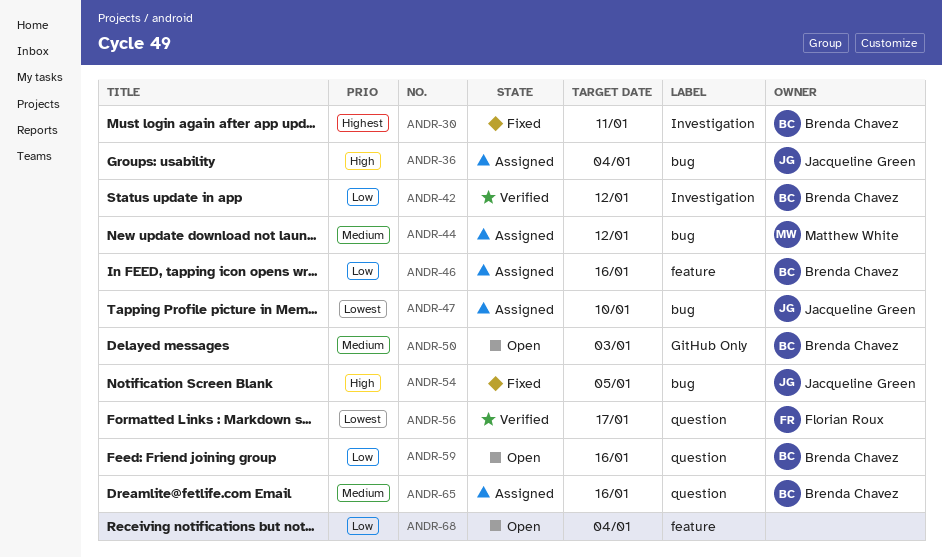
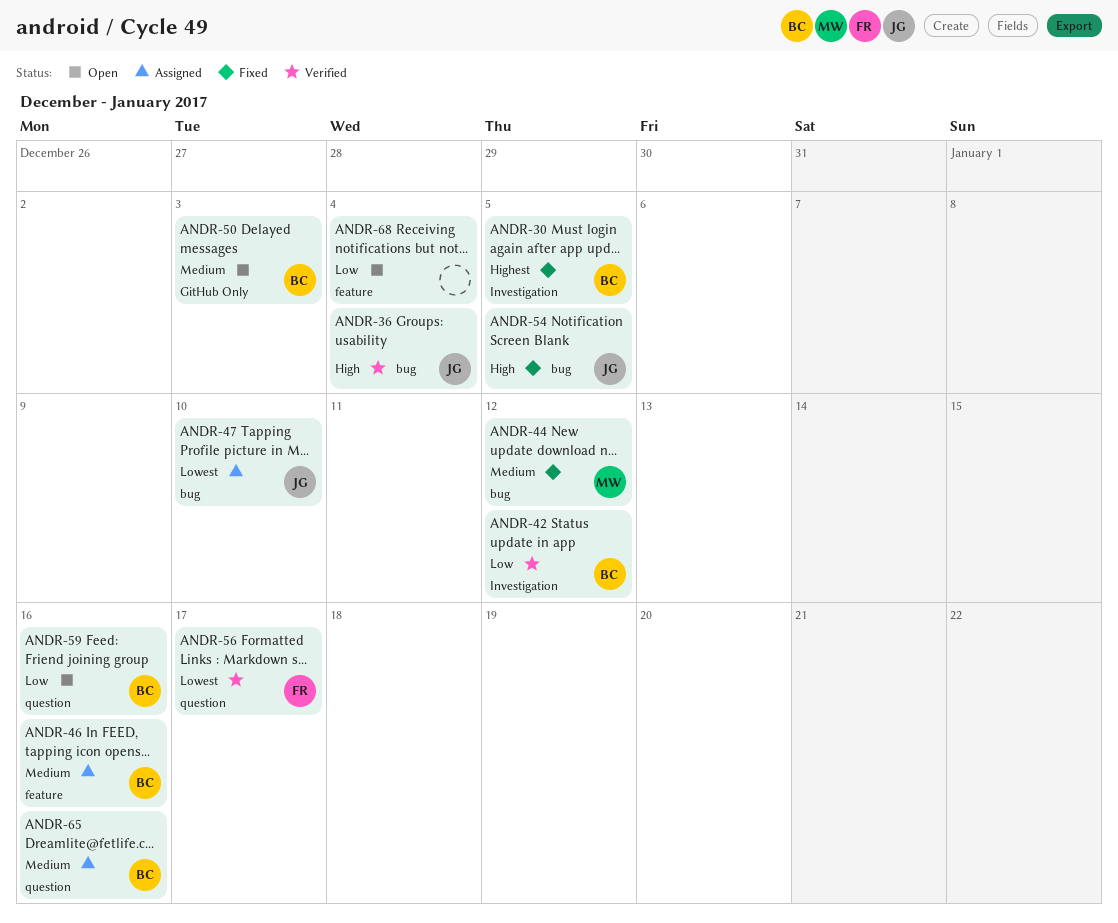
ANDR-30, due: Jan 11 -> Jan 5
ANDR-36, status: Assigned -> Verified
ANDR-44, status: Assigned -> Fixed
ANDR-46, priority: Low -> Medium

